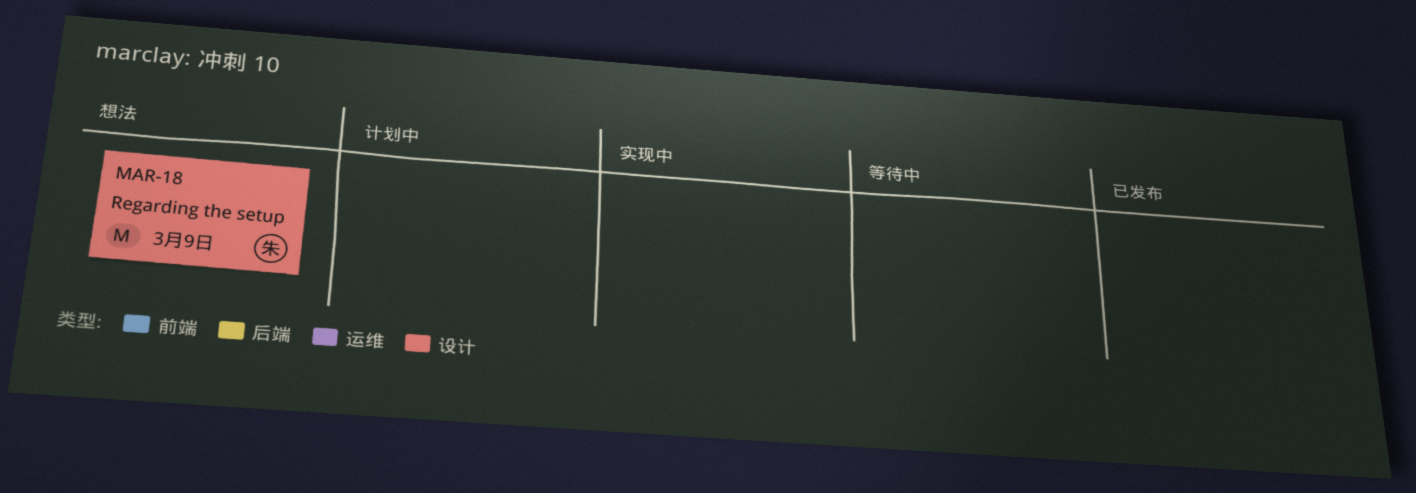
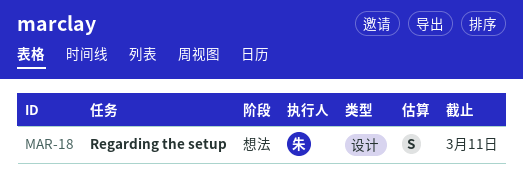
MAR-18, estimate: M -> S
MAR-18, due: Mar 9 -> Mar 11

